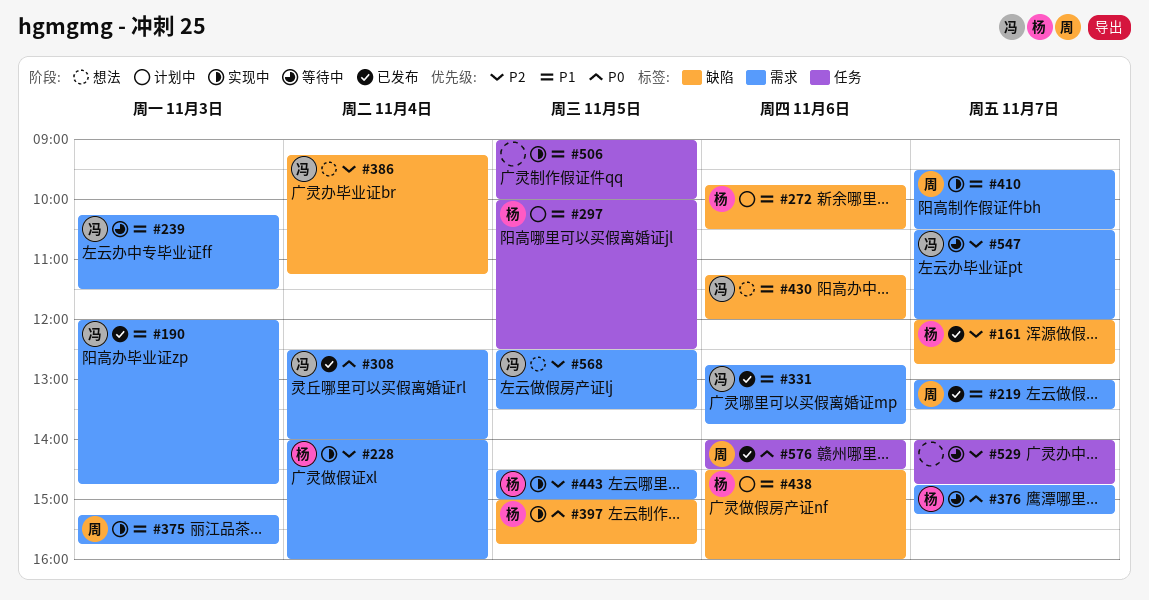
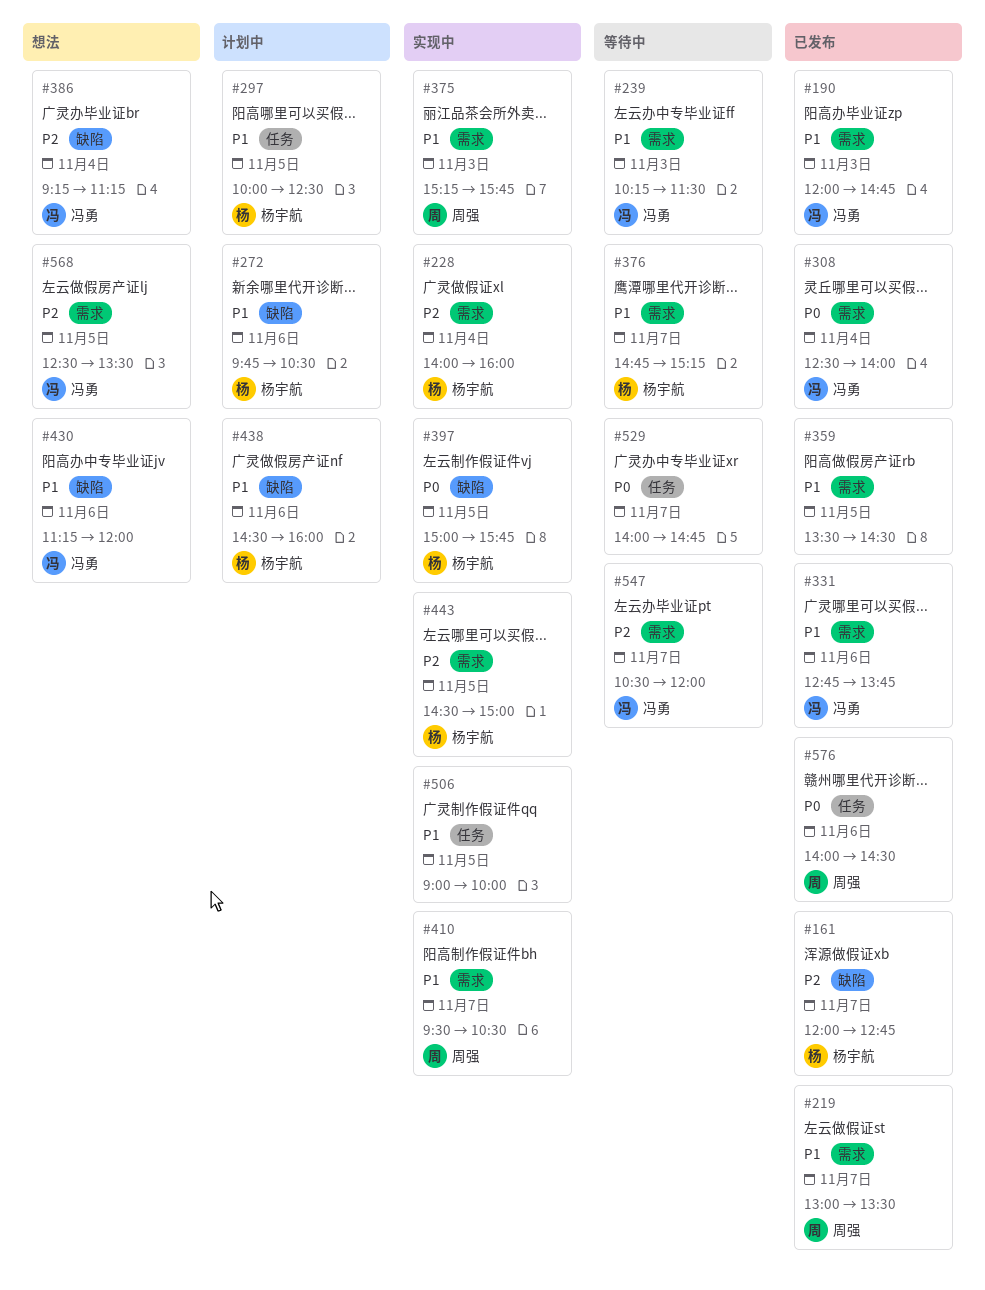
#359: none -> present
#376, priority: P0 -> P1
#529, priority: P2 -> P0

